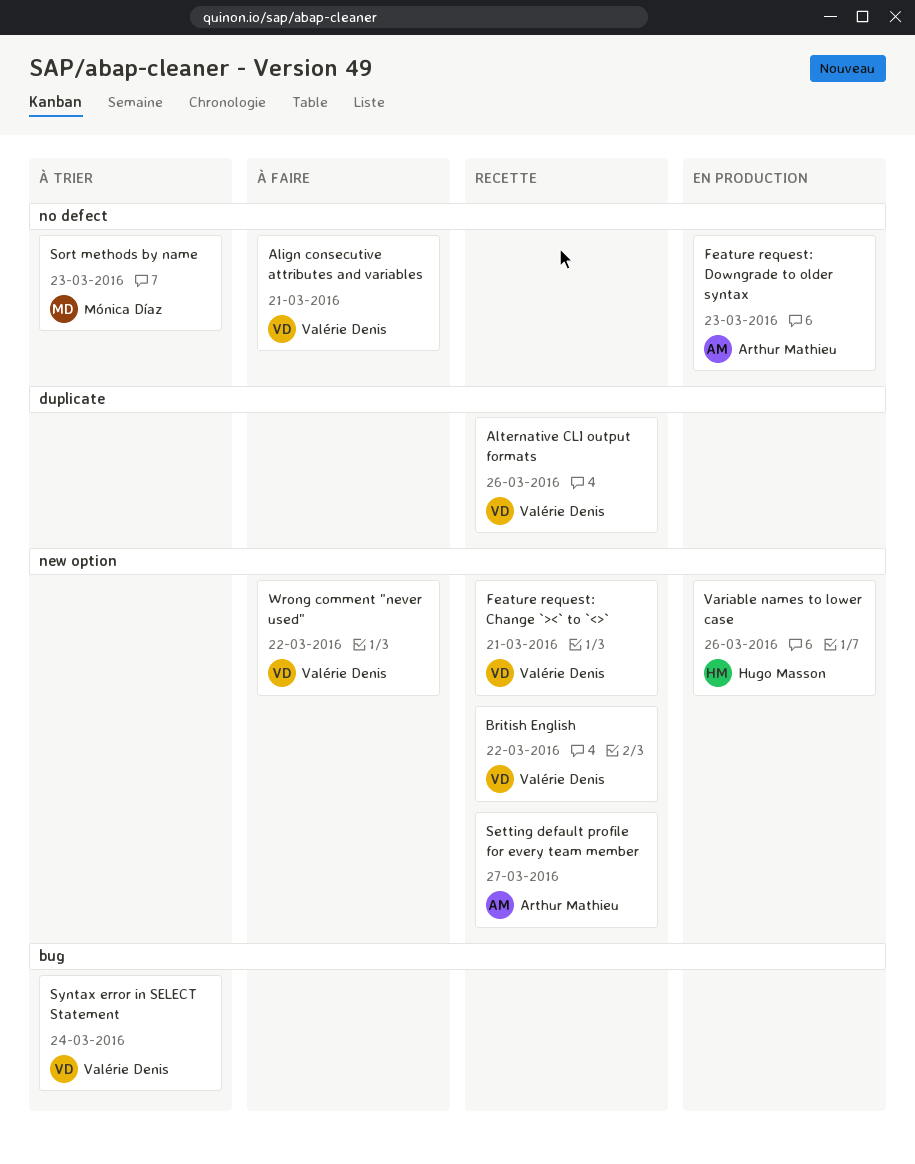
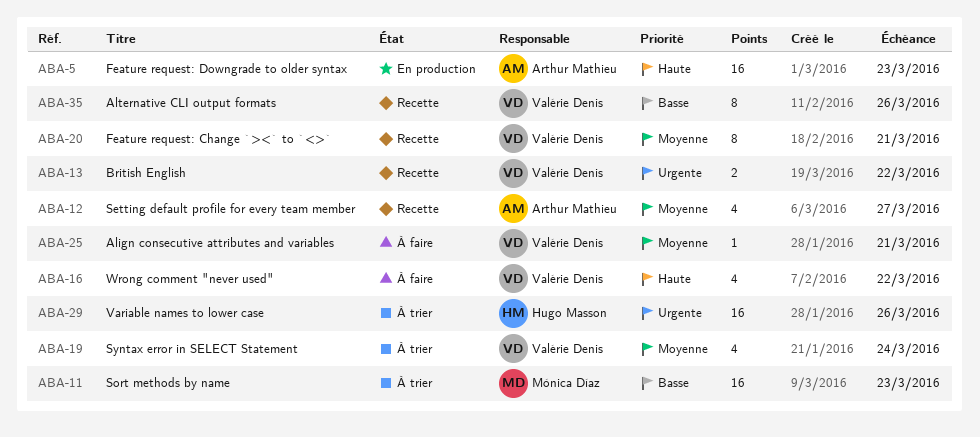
Variable names to lower case, status: En production -> À trier

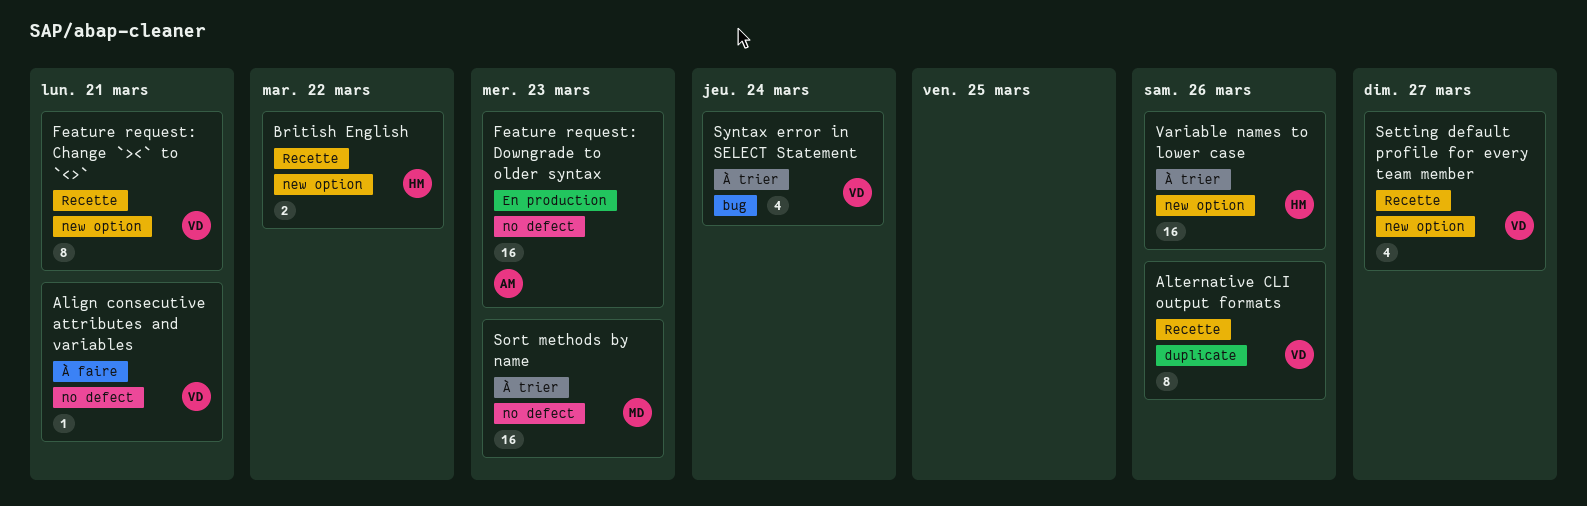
British English, owner: Valérie Denis -> Hugo Masson
Setting default profile for every team member, owner: Arthur Mathieu -> Valérie Denis
Wrong comment "never used": present -> none

